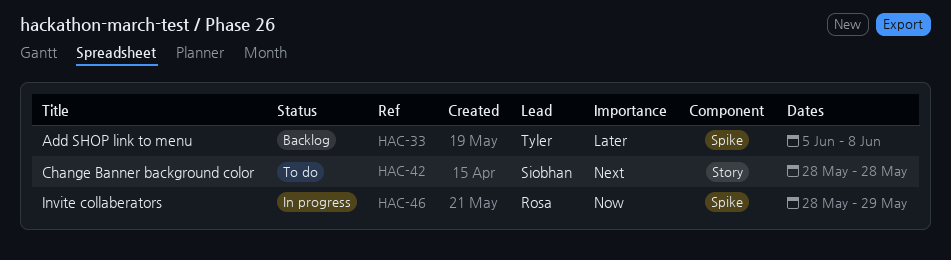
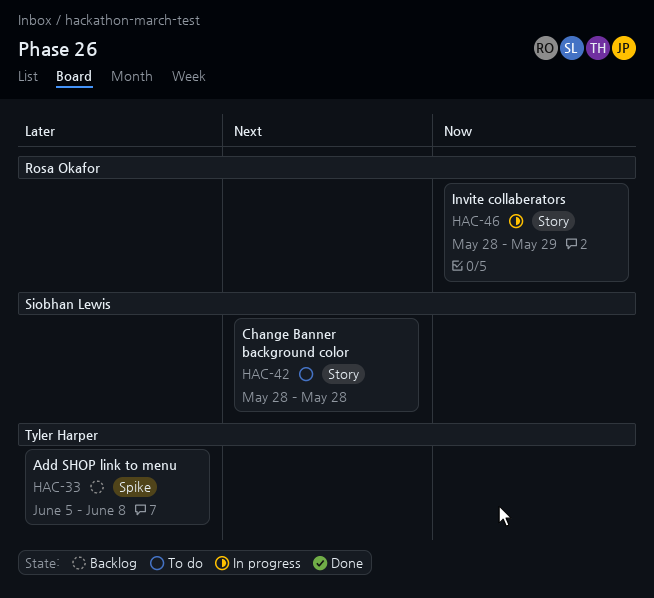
HAC-46, label: Spike -> Story

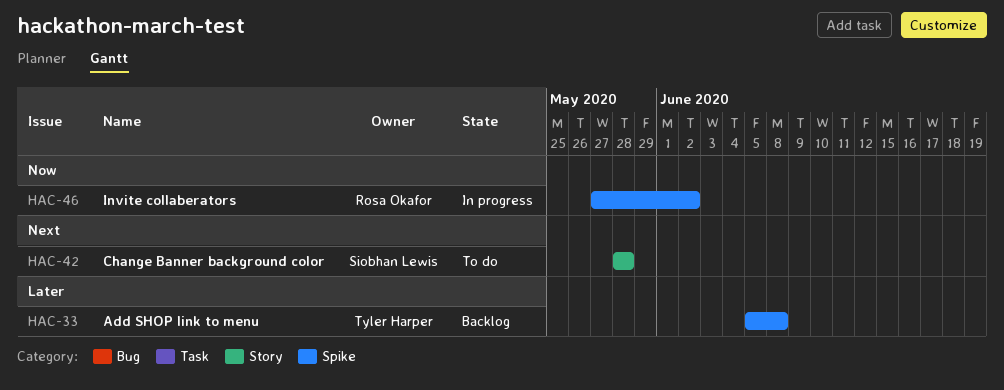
HAC-46, label: Story -> Spike
HAC-46, start: May 28 -> May 27
HAC-46, due: May 29 -> Jun 2

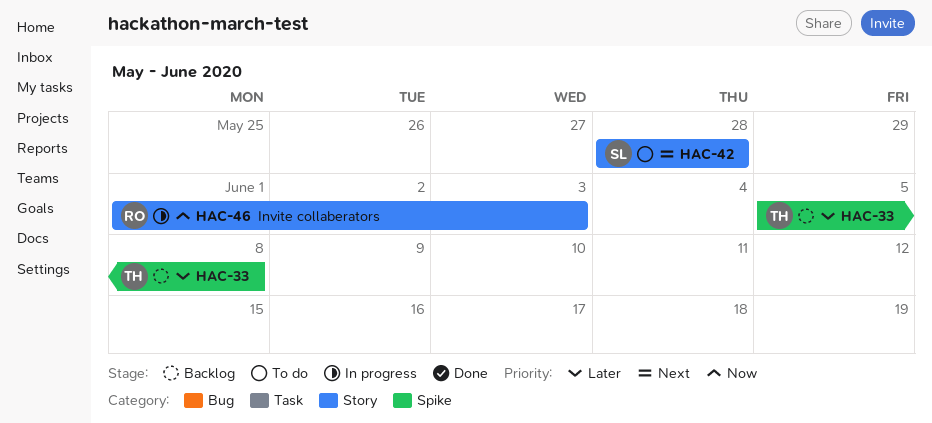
HAC-46, label: Spike -> Story
HAC-46, start: May 27 -> Jun 1
HAC-46, due: Jun 2 -> Jun 3

